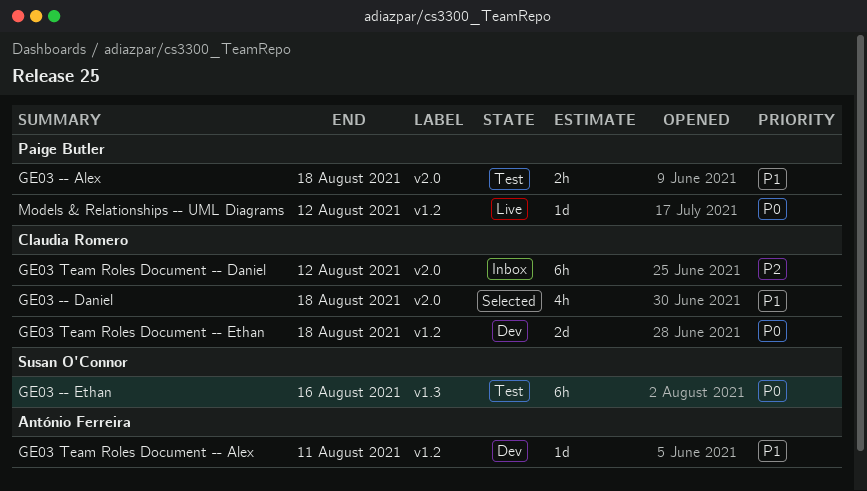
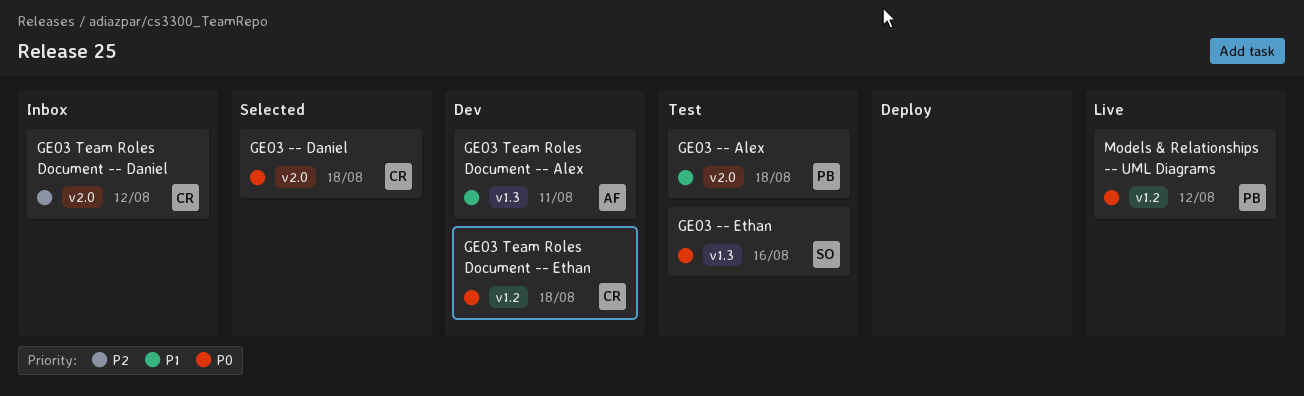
GE03 -- Daniel, priority: P1 -> P0
GE03 Team Roles Document -- Alex, label: v1.2 -> v1.3

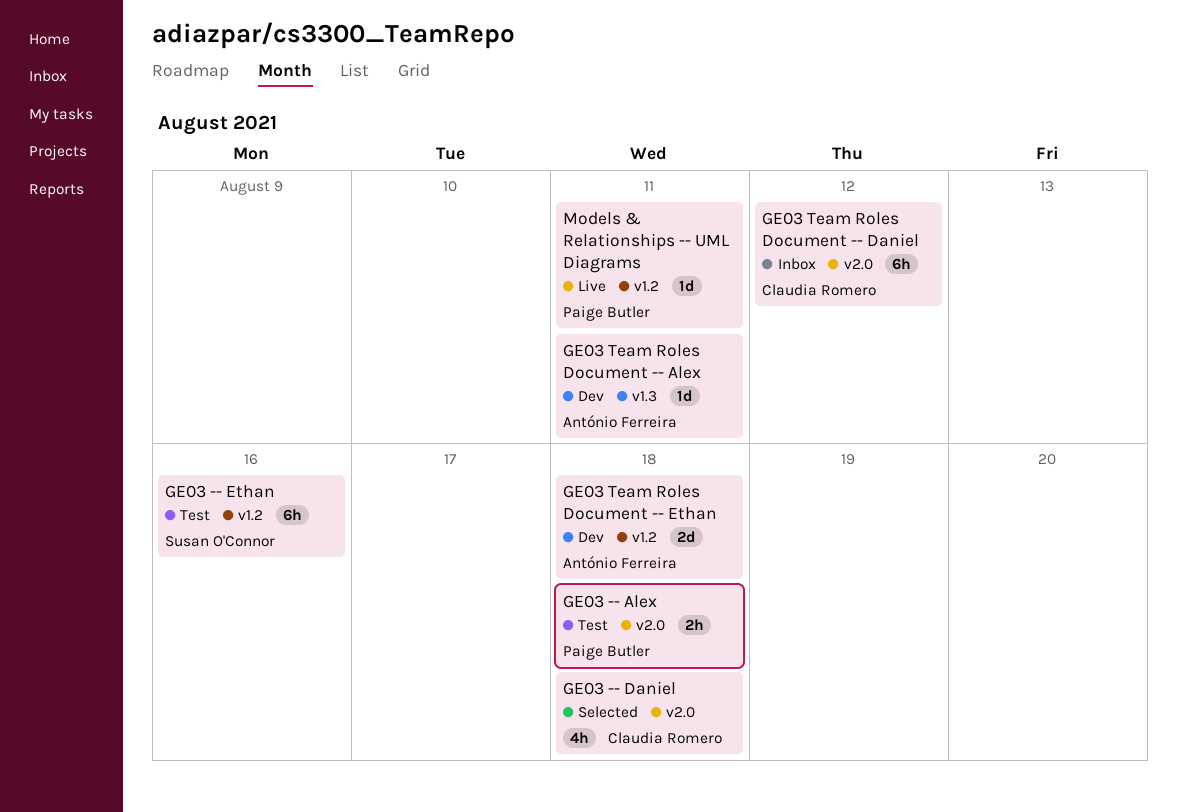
GE03 -- Ethan, label: v1.3 -> v1.2
GE03 Team Roles Document -- Ethan, owner: Claudia Romero -> António Ferreira
Models & Relationships -- UML Diagrams, due: Aug 12 -> Aug 11

